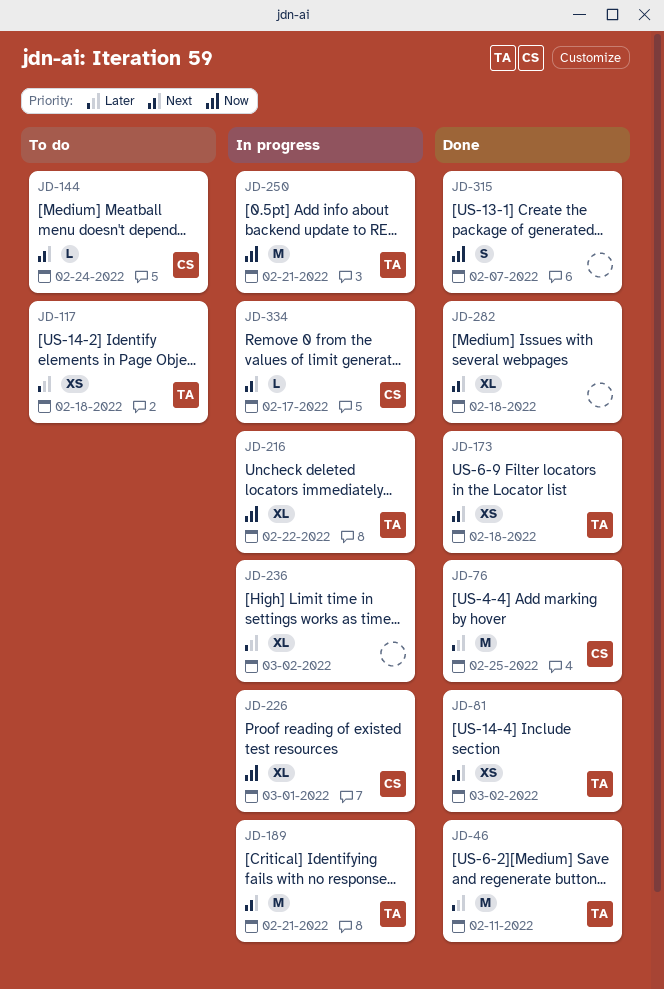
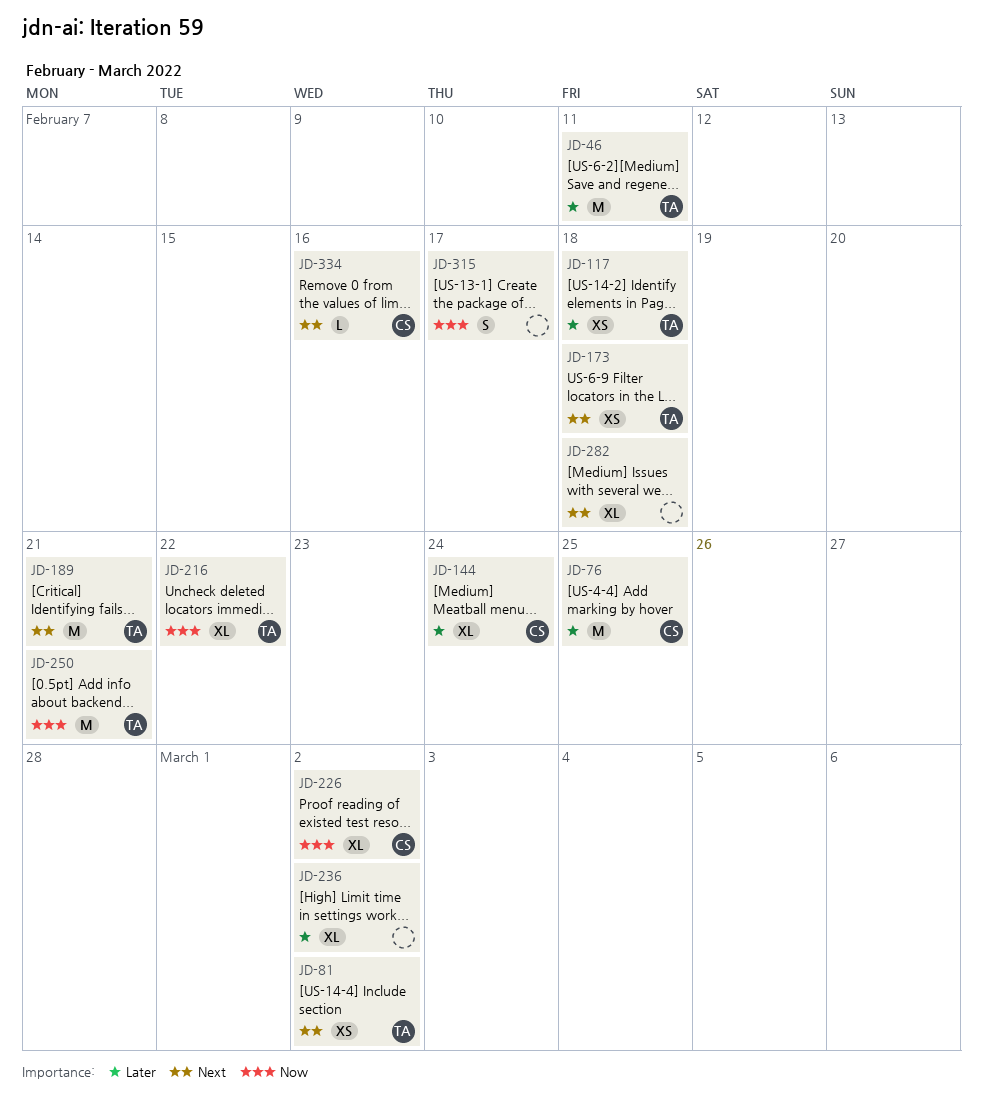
JD-144, priority: Next -> Later
JD-144, estimate: L -> XL
JD-226, due: Mar 1 -> Mar 2
JD-315, due: Feb 7 -> Feb 17
JD-334, due: Feb 17 -> Feb 16

